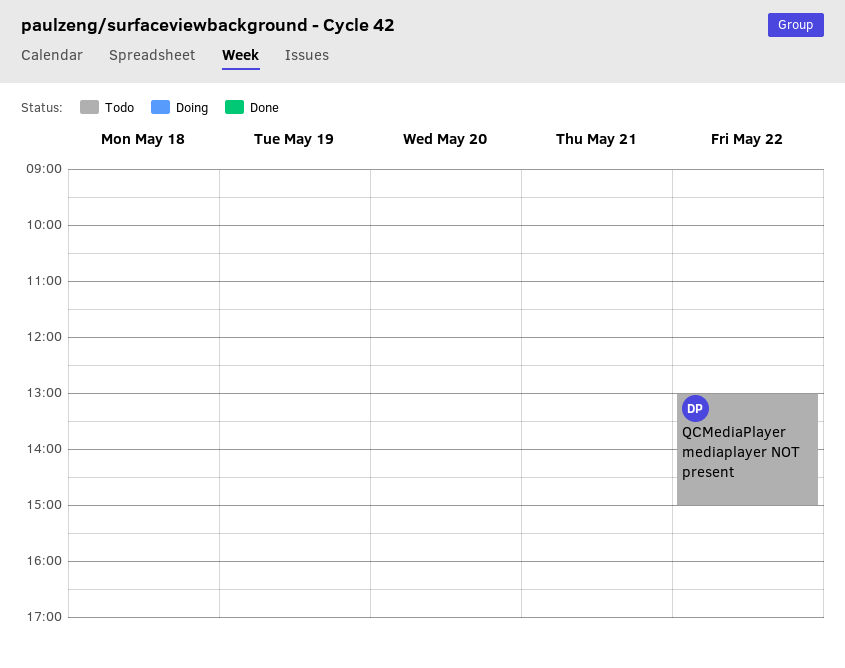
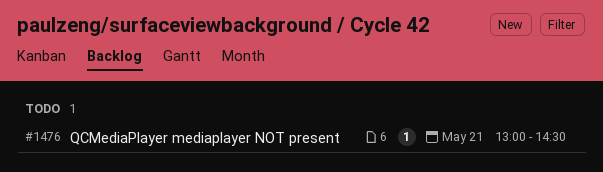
QCMediaPlayer mediaplayer NOT present, day: May 22 -> May 21
QCMediaPlayer mediaplayer NOT present, ends: 15:00 -> 14:30

